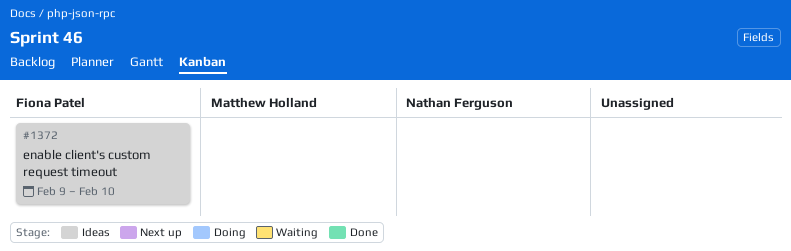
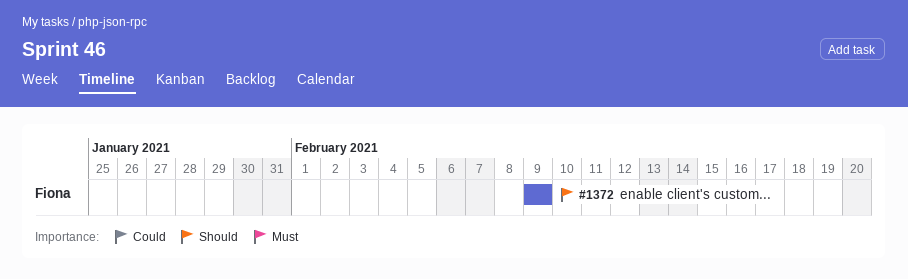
#1372, due: Feb 10 -> Feb 9

